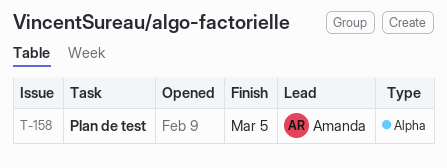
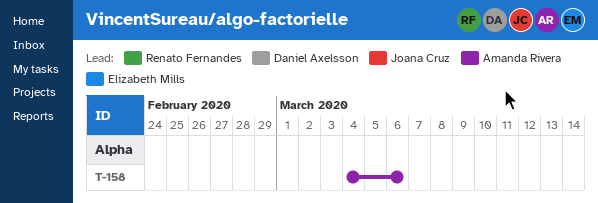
T-158, due: Mar 5 -> Mar 6

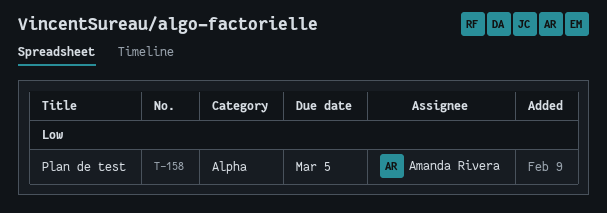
T-158, due: Mar 6 -> Mar 5

